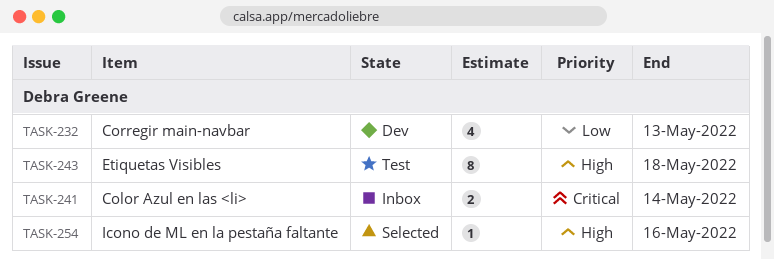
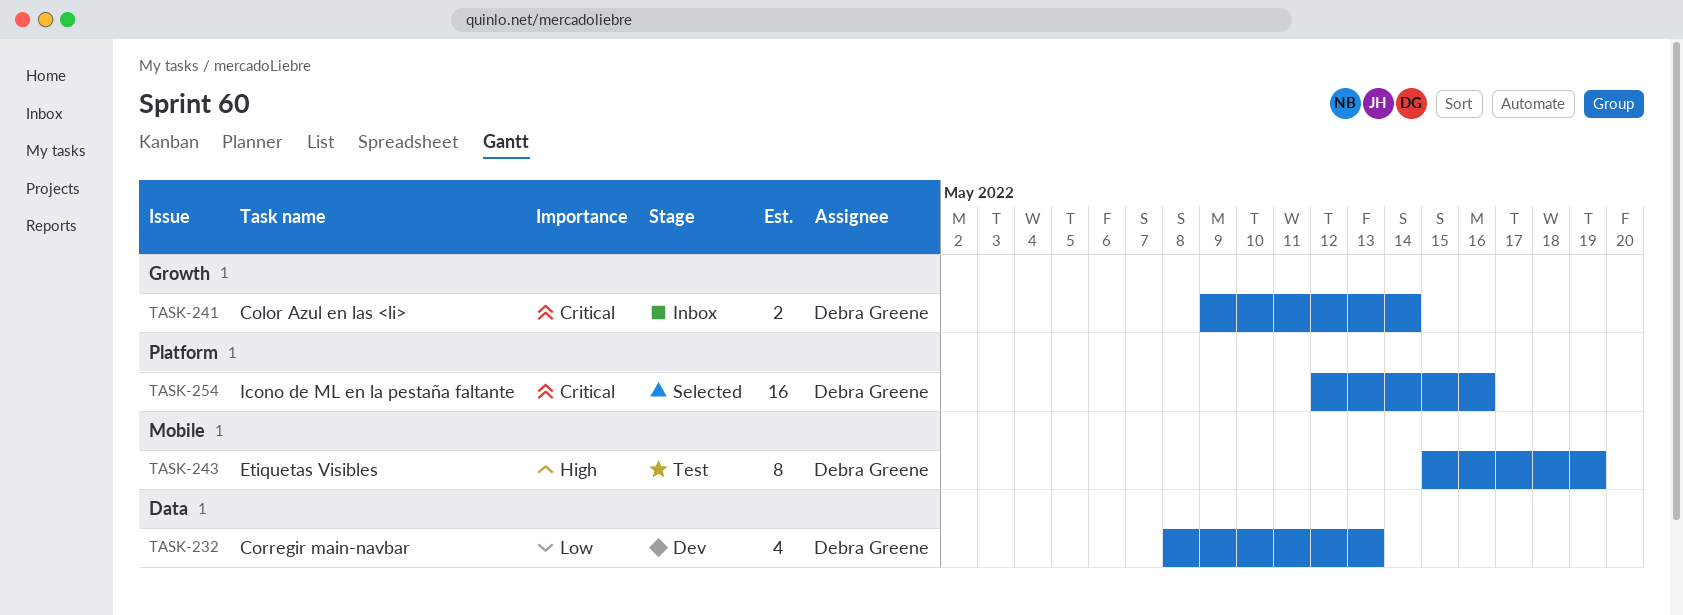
TASK-243, due: May 18 -> May 19
TASK-254, priority: High -> Critical
TASK-254, estimate: 1 -> 16

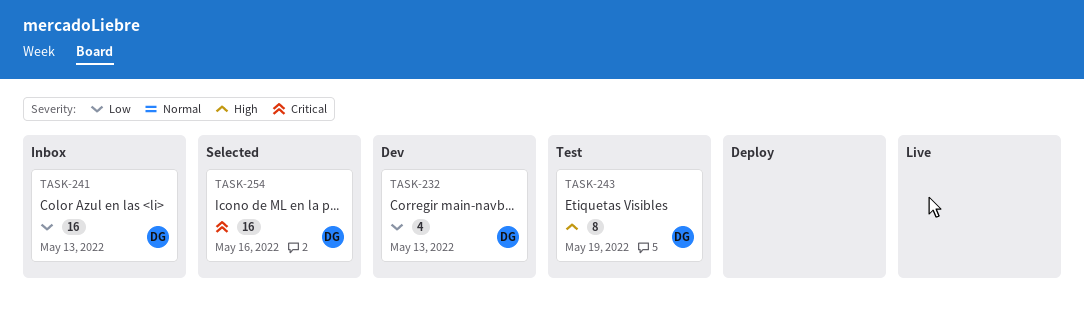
TASK-241, priority: Critical -> Low
TASK-241, estimate: 2 -> 16
TASK-241, due: May 14 -> May 13

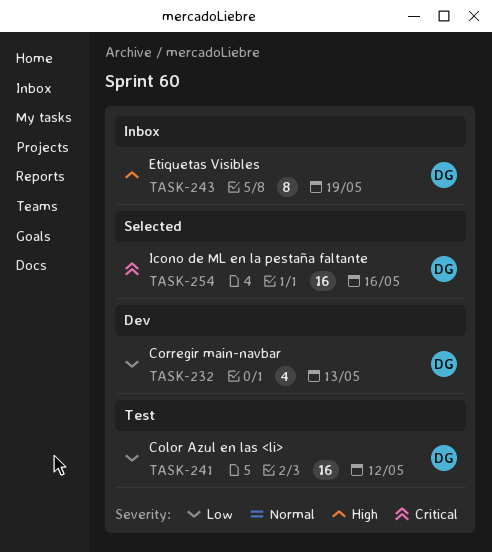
TASK-241, status: Inbox -> Test
TASK-241, due: May 13 -> May 12
TASK-243, status: Test -> Inbox

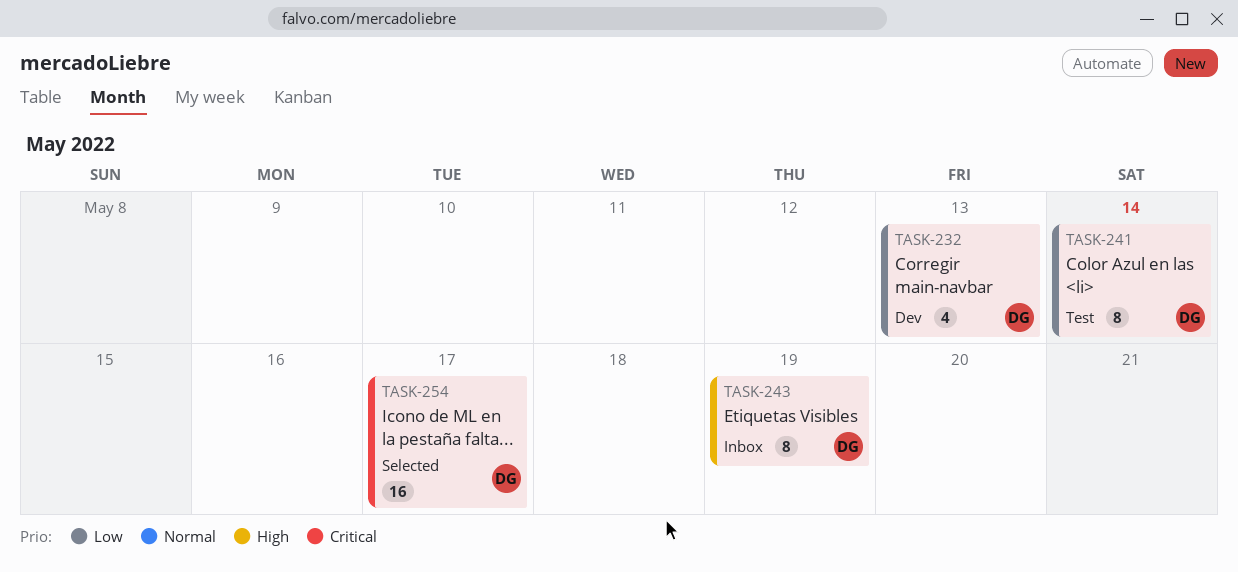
TASK-241, estimate: 16 -> 8
TASK-241, due: May 12 -> May 14
TASK-254, due: May 16 -> May 17

